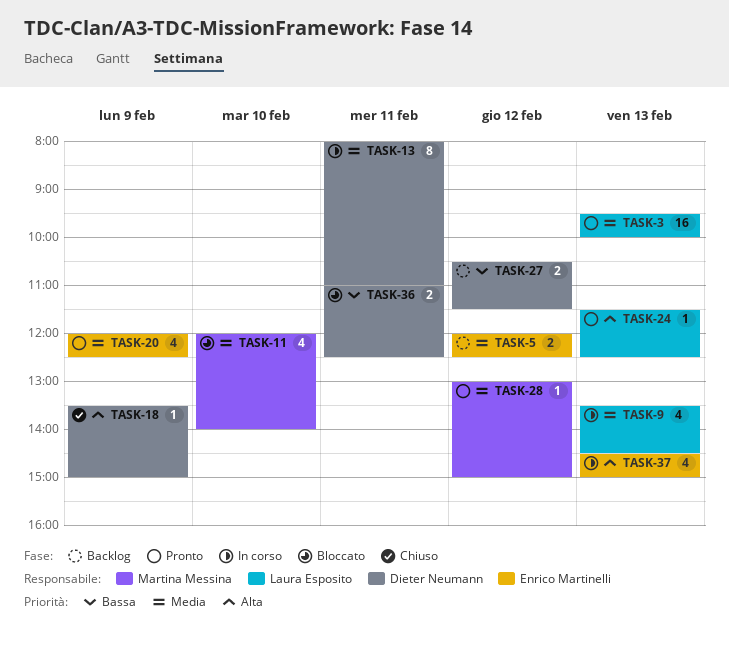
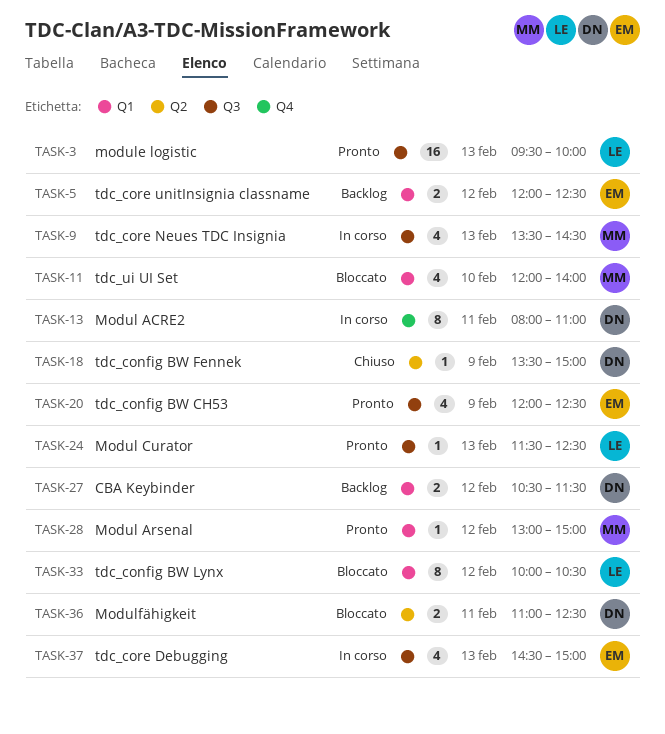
TASK-9, owner: Laura Esposito -> Martina Messina
TASK-33: none -> present

